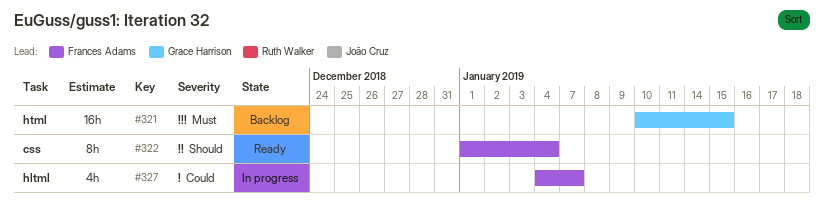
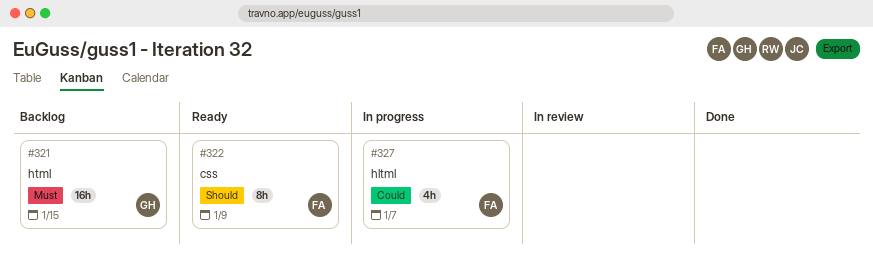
#322, due: Jan 4 -> Jan 9

